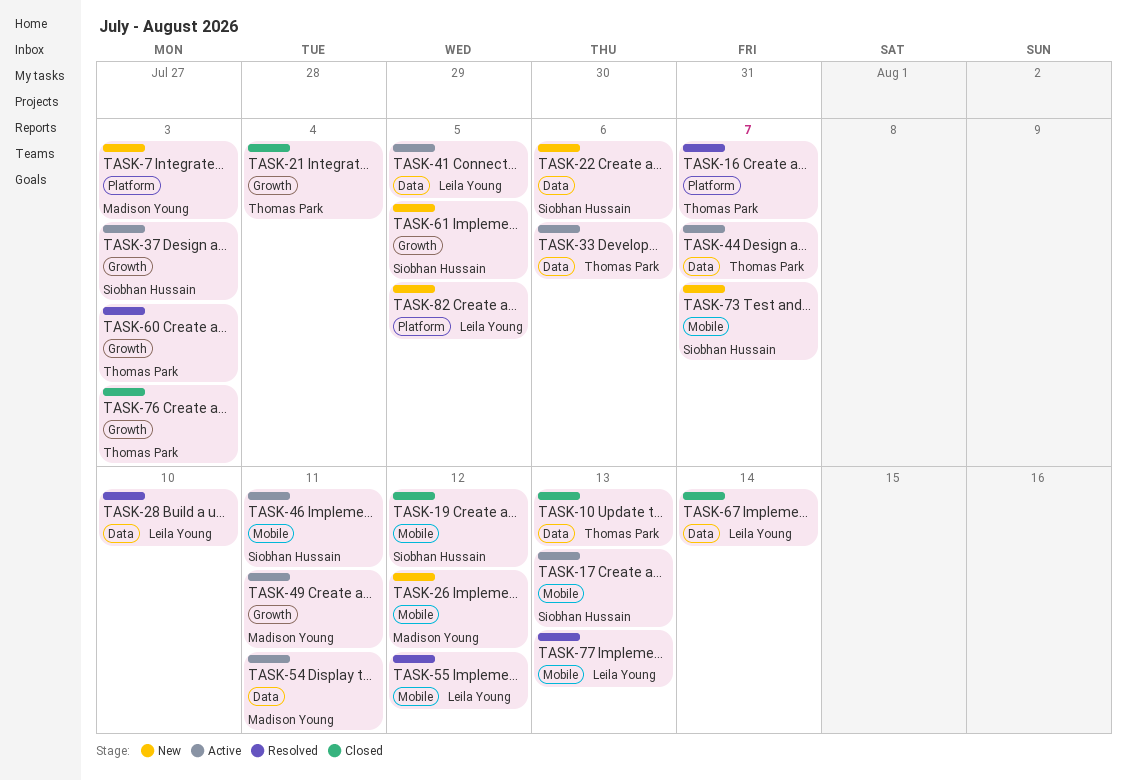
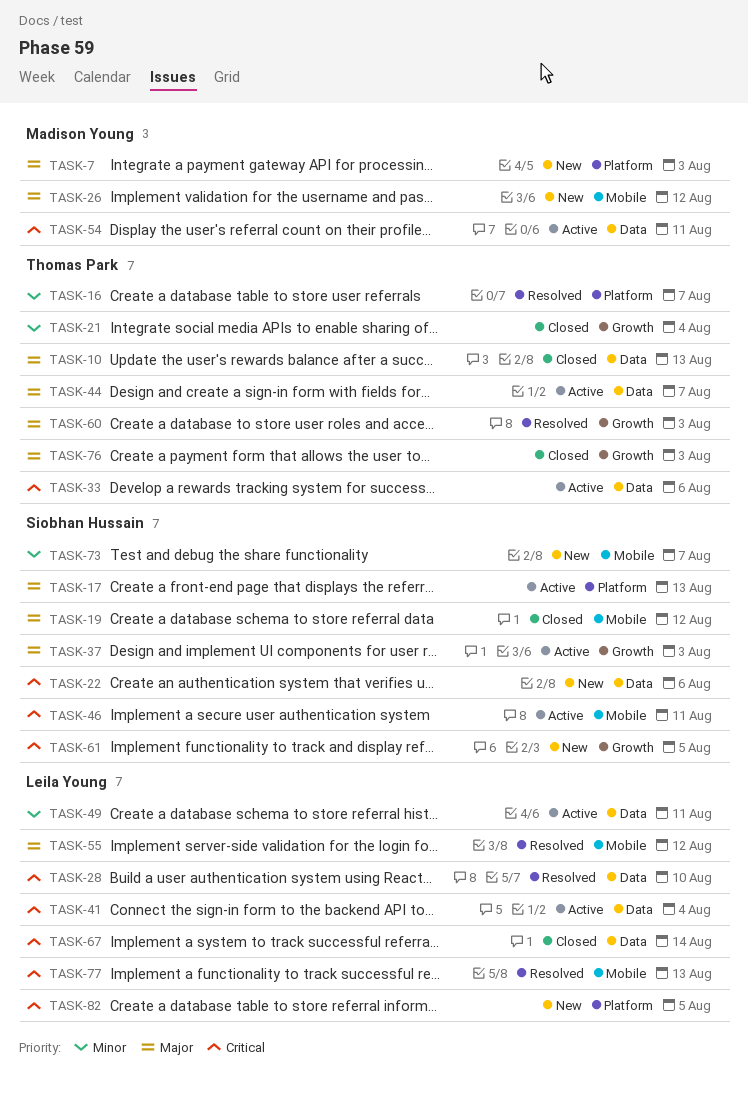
TASK-17, label: Mobile -> Platform
TASK-41, due: Aug 5 -> Aug 4
TASK-49, owner: Madison Young -> Leila Young
TASK-49, label: Growth -> Data

